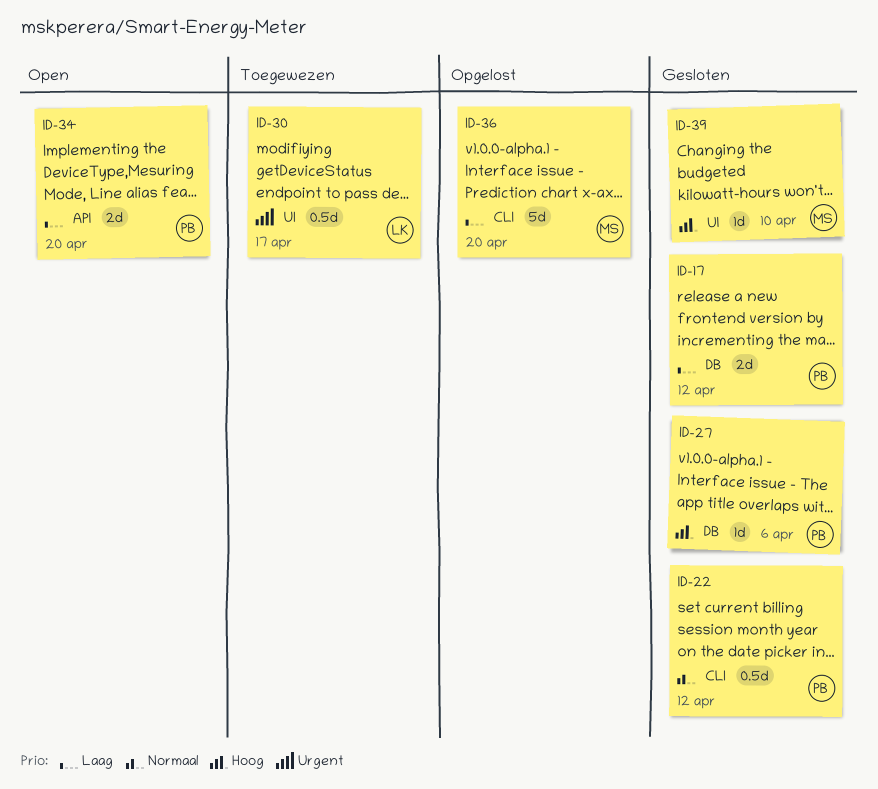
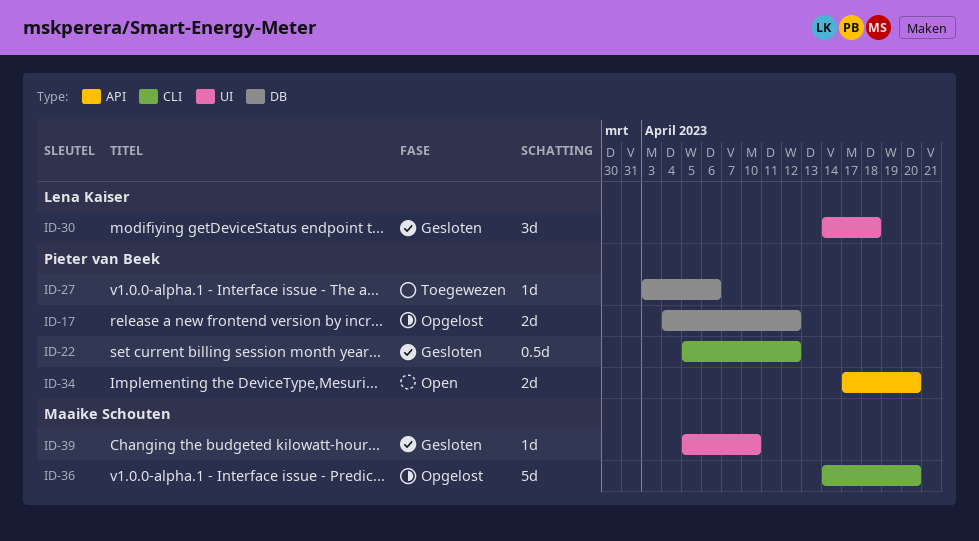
ID-17, status: Gesloten -> Opgelost
ID-27, status: Gesloten -> Toegewezen
ID-30, status: Toegewezen -> Gesloten
ID-30, estimate: 0.5d -> 3d
ID-30, due: Apr 17 -> Apr 18

